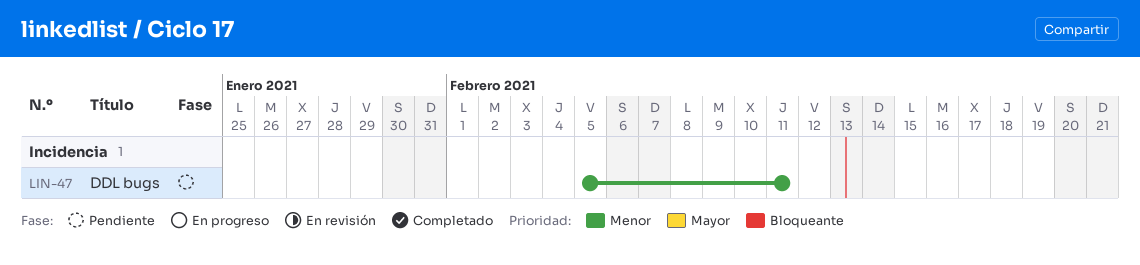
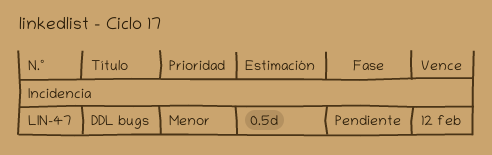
LIN-47, due: Feb 11 -> Feb 12

